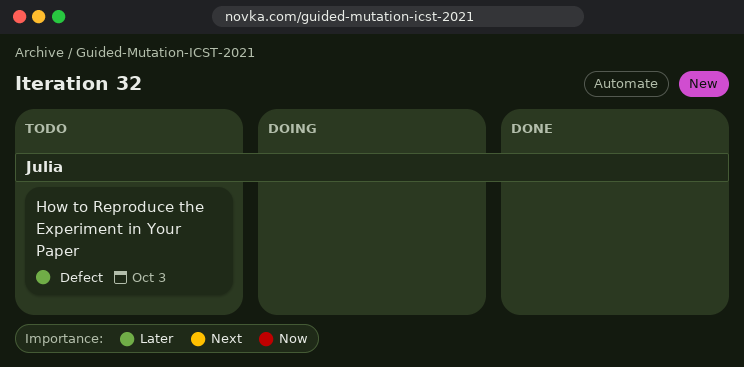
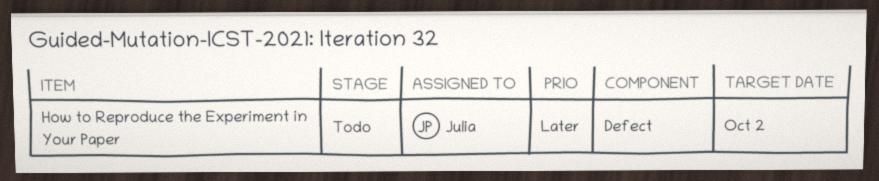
How to Reproduce the Experiment in Your Paper, due: Oct 3 -> Oct 2

